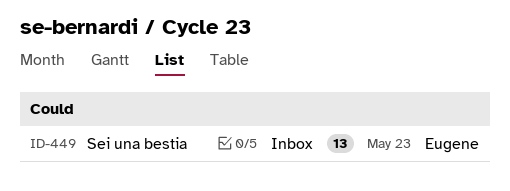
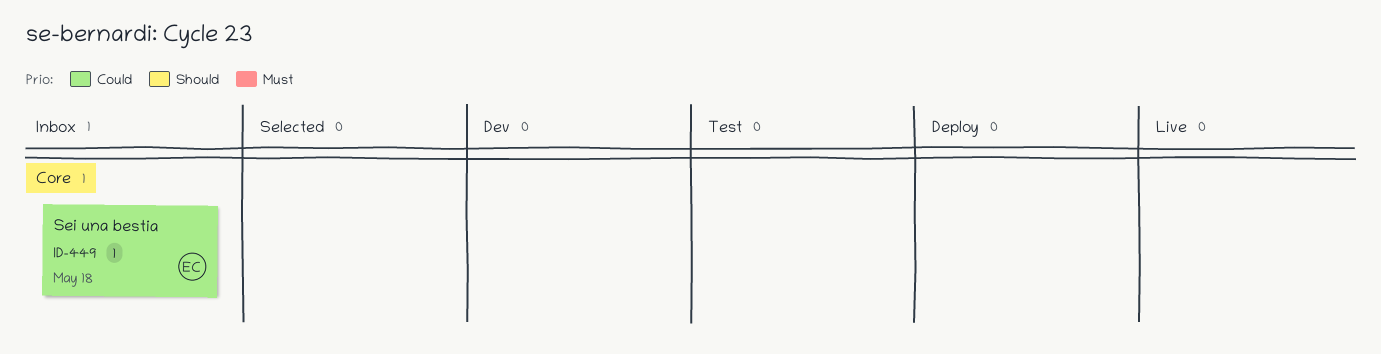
ID-449, estimate: 13 -> 1
ID-449, due: May 23 -> May 18

